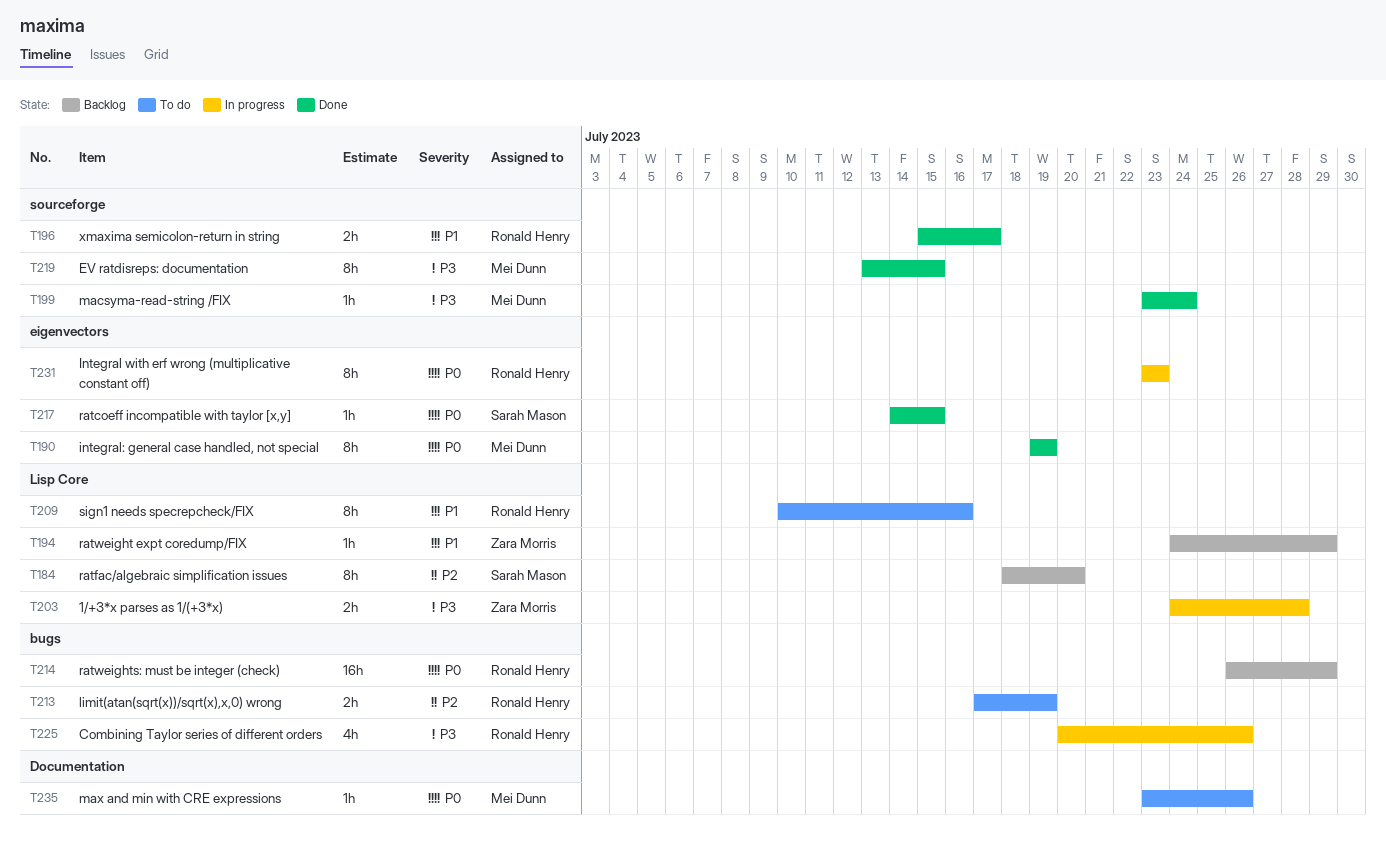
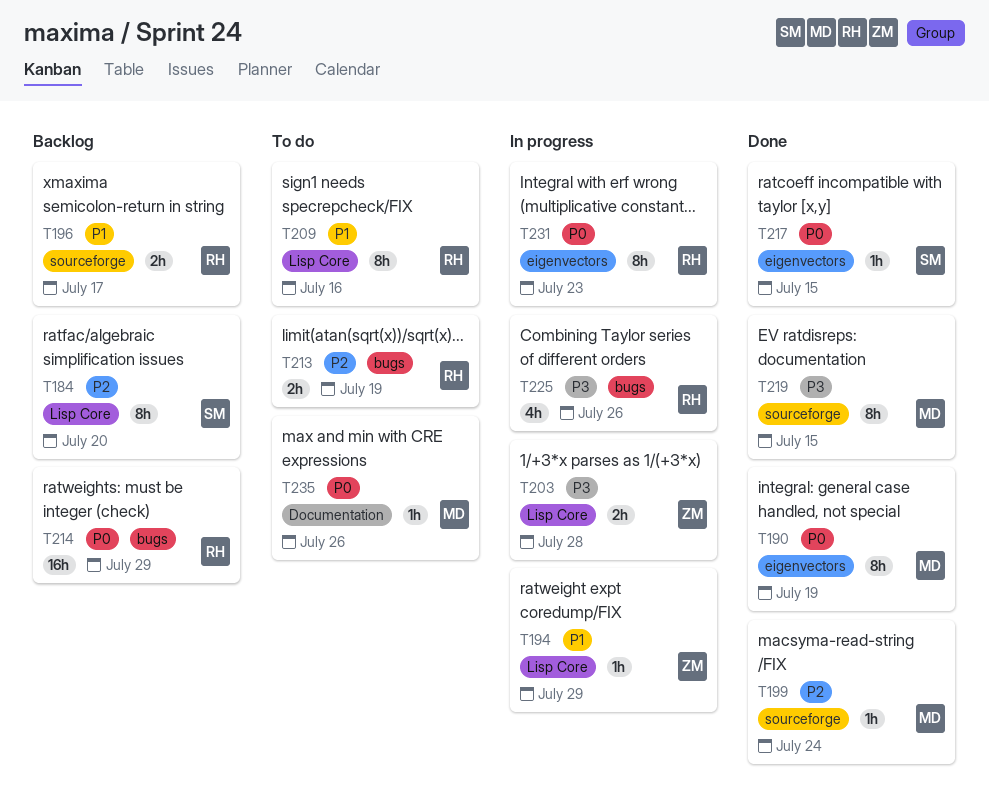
T194, status: Backlog -> In progress
T196, status: Done -> Backlog
T199, priority: P3 -> P2

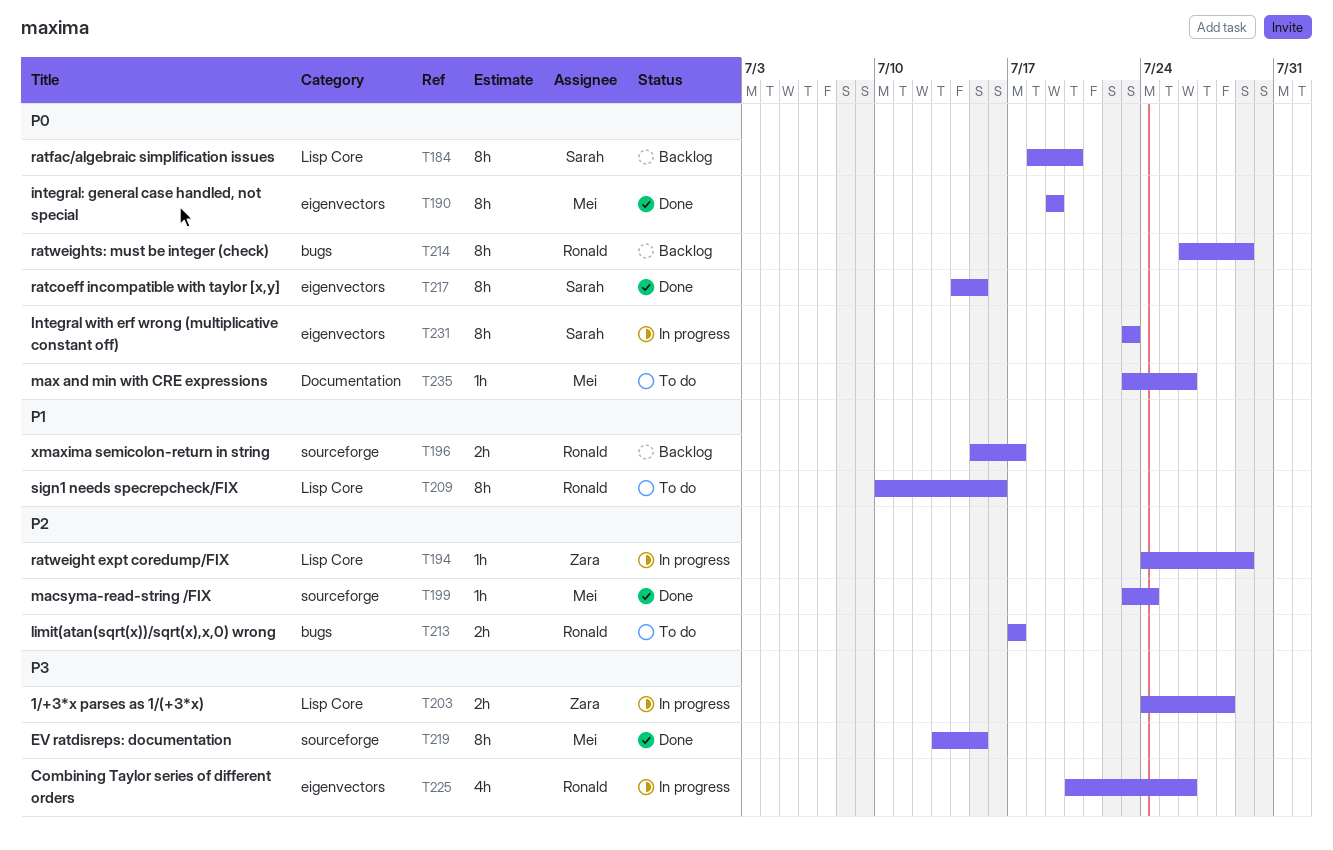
T184, priority: P2 -> P0
T194, priority: P1 -> P2
T213, due: Jul 19 -> Jul 17
T214, estimate: 16h -> 8h
T217, estimate: 1h -> 8h
T225, label: bugs -> eigenvectors
T231, owner: Ronald -> Sarah

